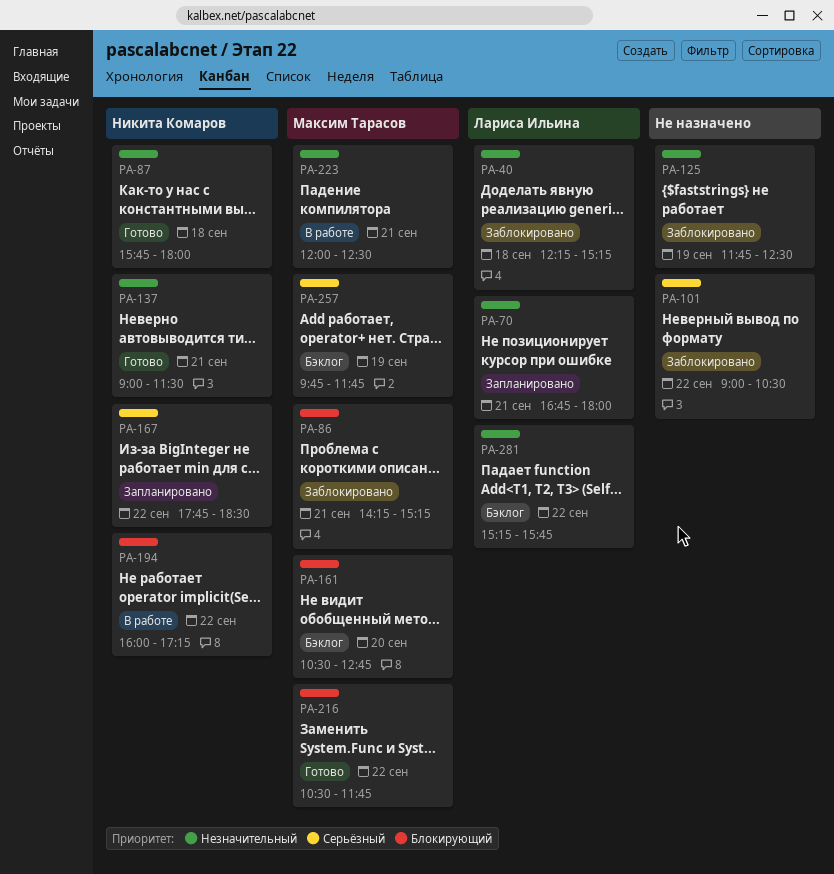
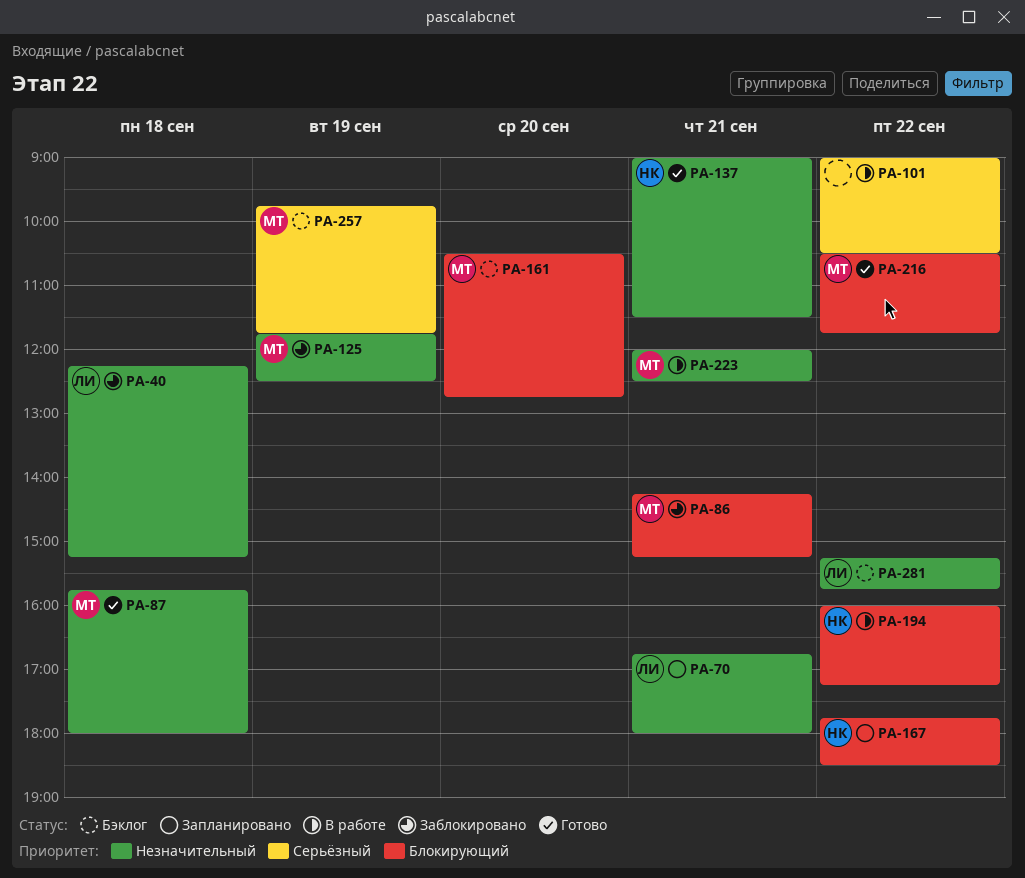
PA-87, owner: Никита Комаров -> Максим Тарасов
PA-101, status: Заблокировано -> В работе
PA-125, owner: none -> Максим Тарасов
PA-167, priority: Серьёзный -> Блокирующий

